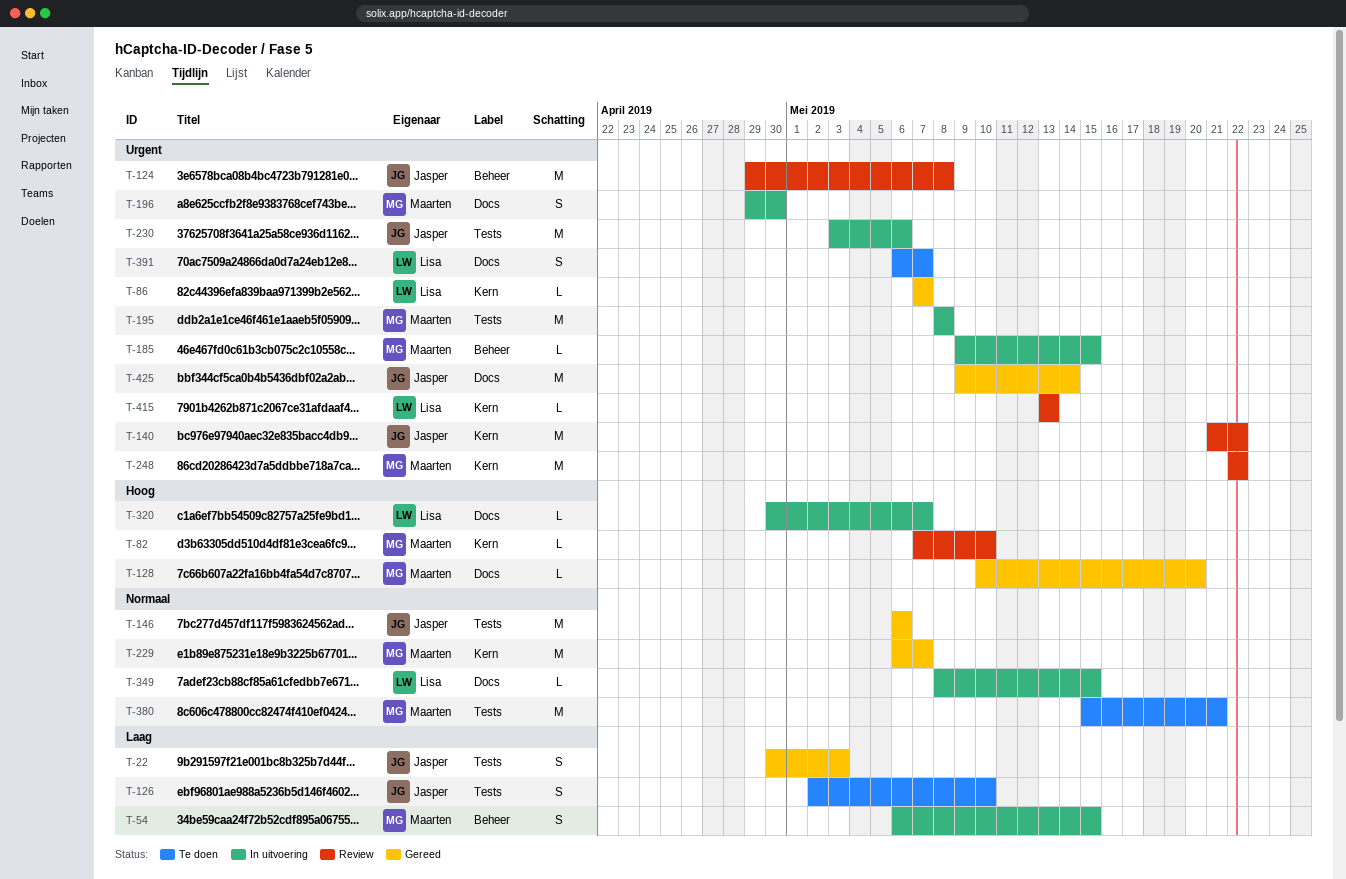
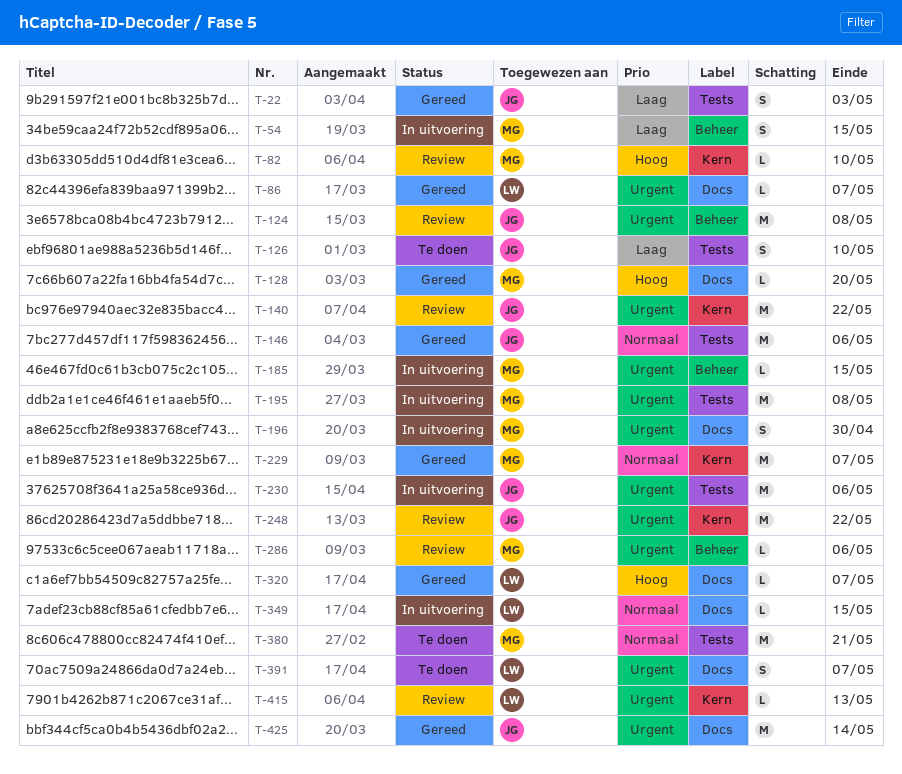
T-86, label: Kern -> Docs
T-248, owner: Maarten -> Jasper
T-286: none -> present
T-320, status: In uitvoering -> Gereed

